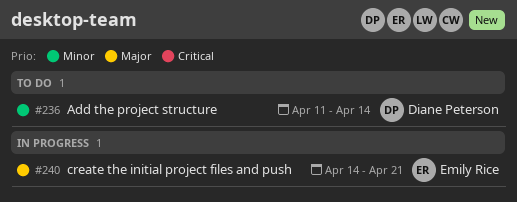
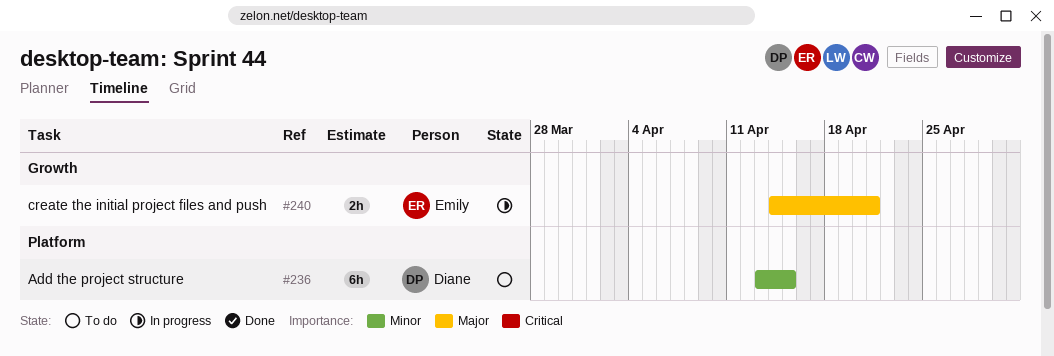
#236, start: Apr 11 -> Apr 13
#236, due: Apr 14 -> Apr 15

